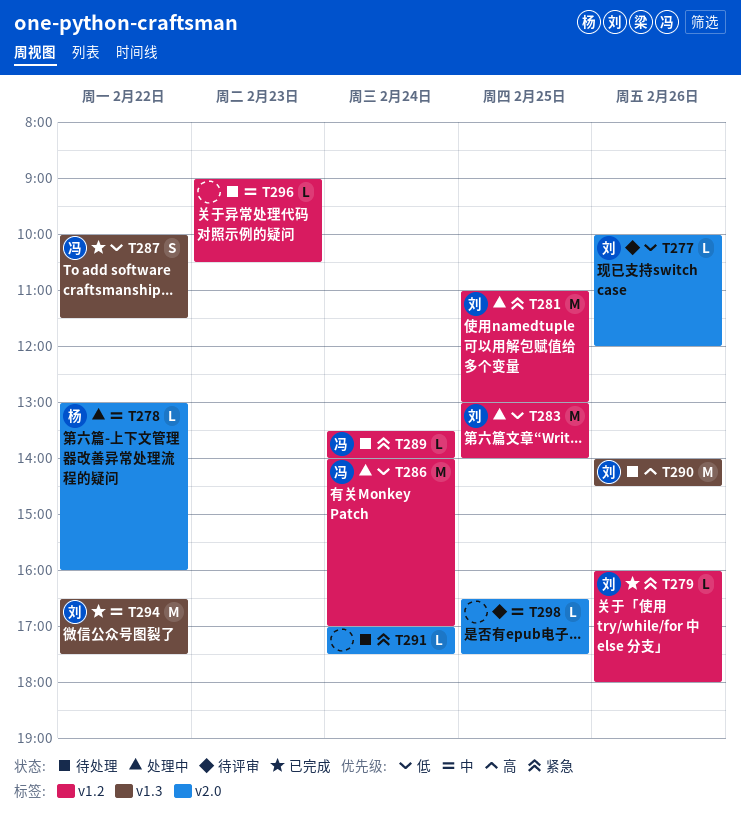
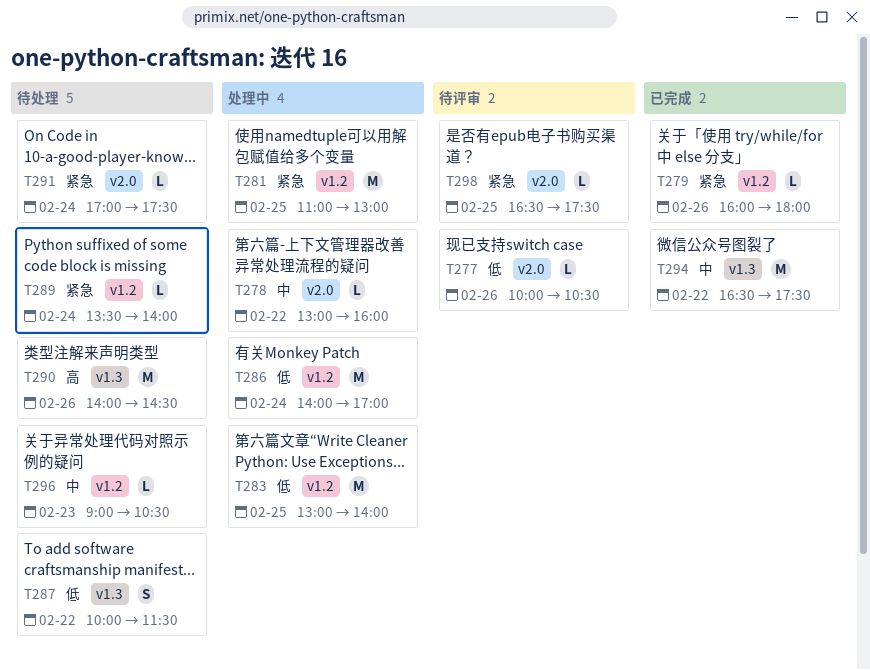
T277, ends: 12:00 -> 10:30
T287, status: 已完成 -> 待处理
T298, priority: 中 -> 紧急

